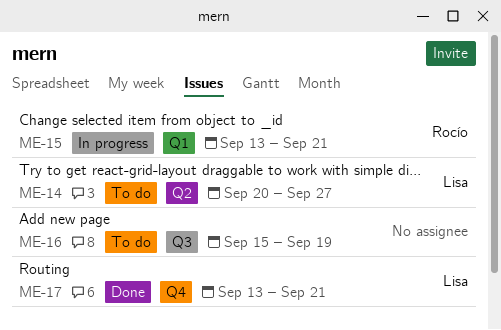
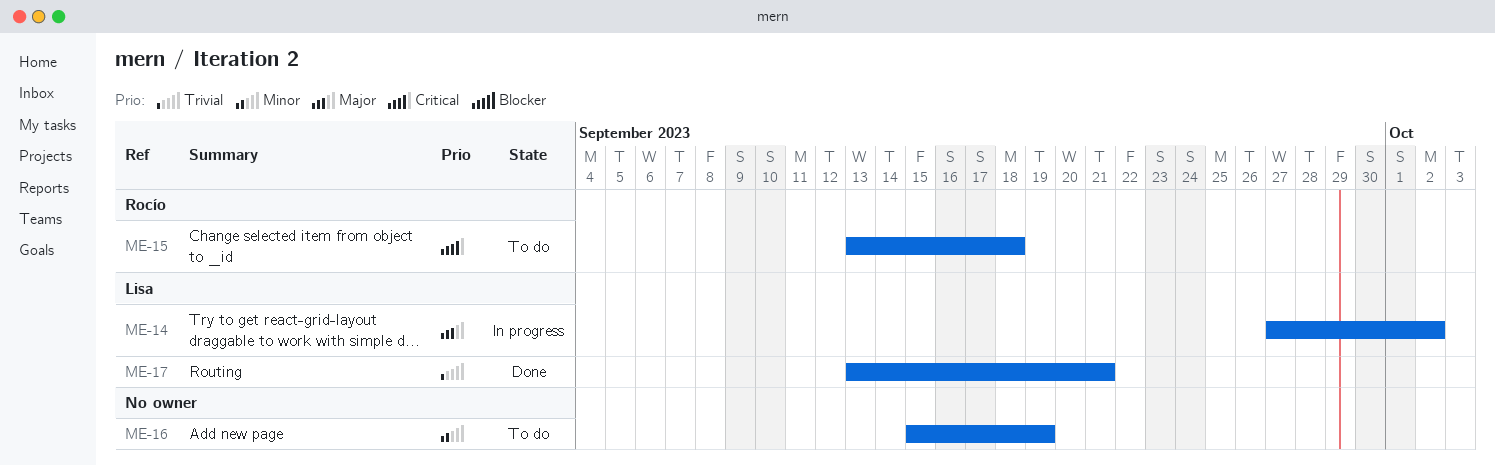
ME-14, status: To do -> In progress
ME-14, start: Sep 20 -> Sep 27
ME-14, due: Sep 27 -> Oct 2
ME-15, status: In progress -> To do
ME-15, due: Sep 21 -> Sep 18

